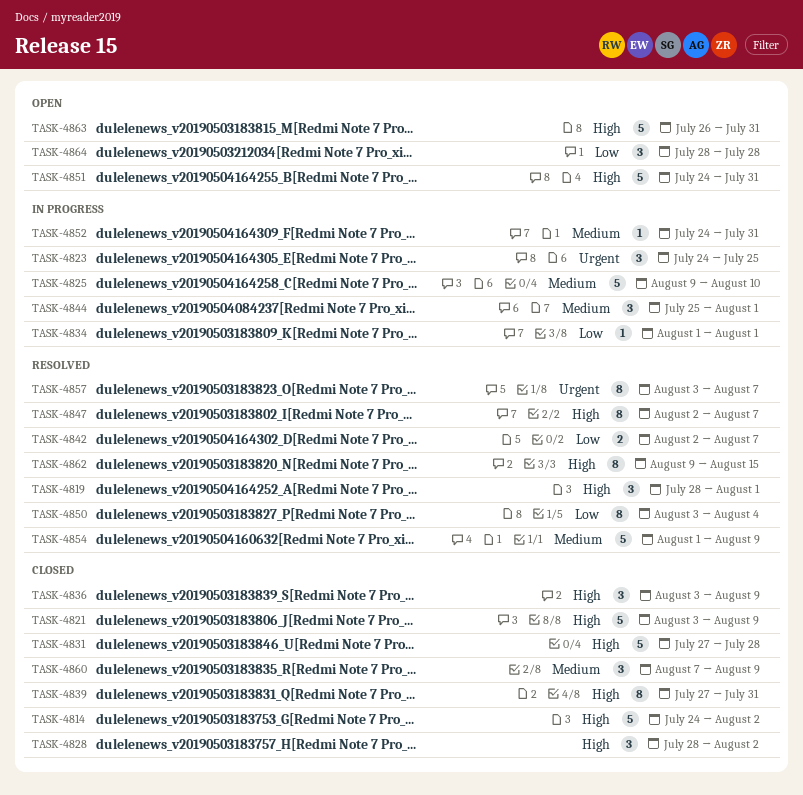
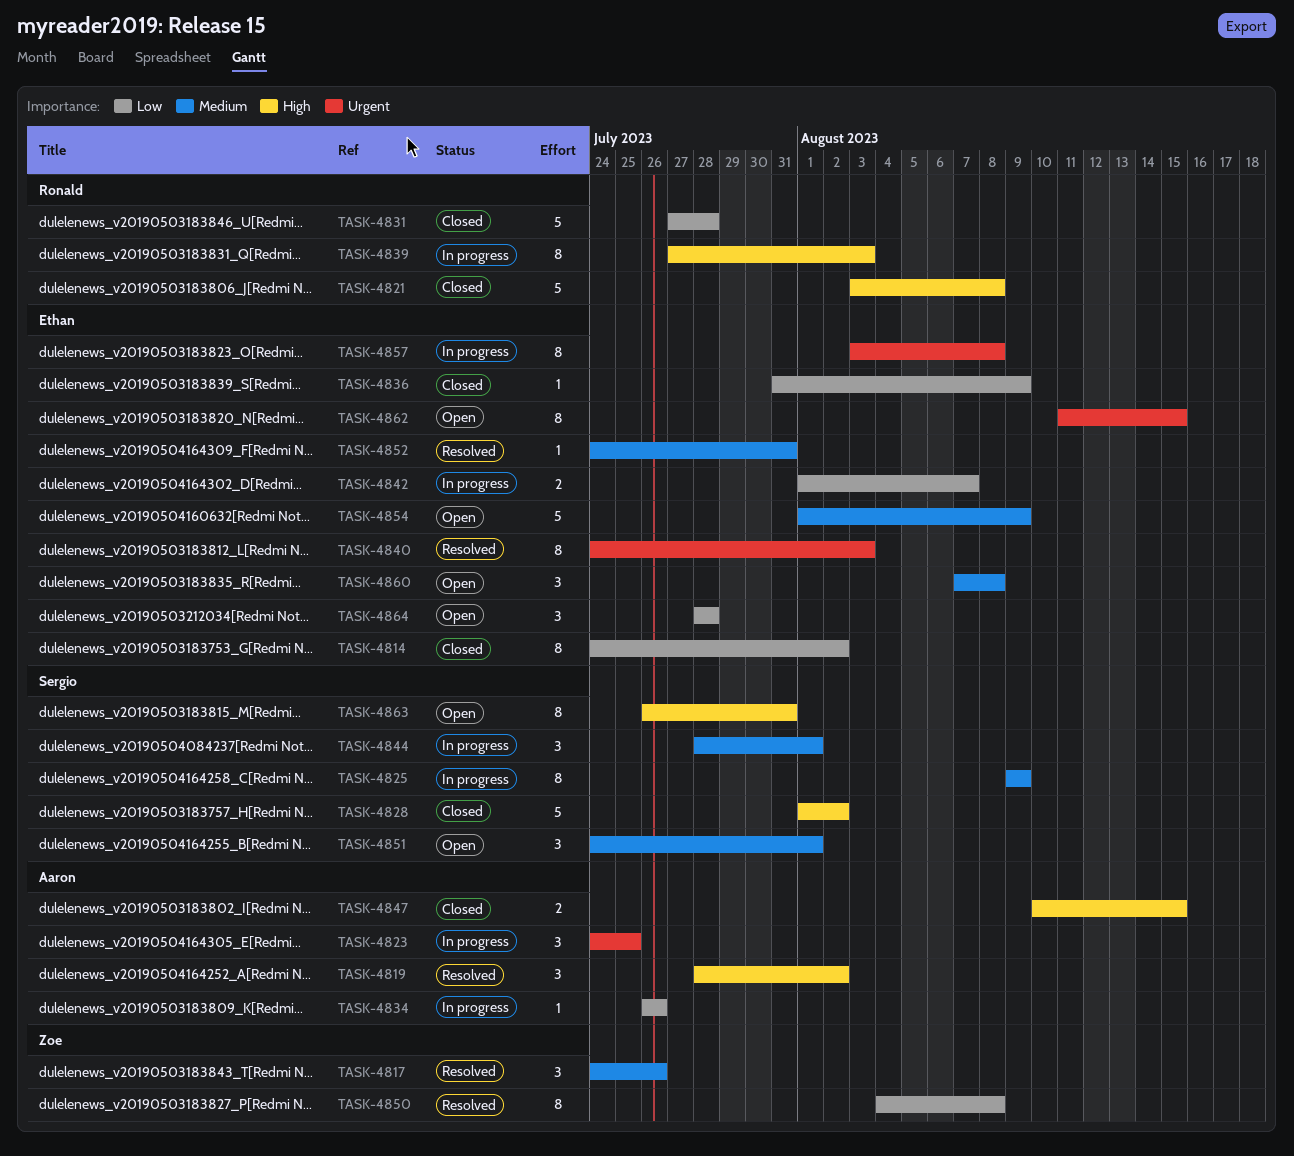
TASK-4814, priority: High -> Low
TASK-4814, estimate: 5 -> 8
TASK-4817: none -> present
TASK-4819, due: Aug 1 -> Aug 2
TASK-4821, due: Aug 9 -> Aug 8
TASK-4825, estimate: 5 -> 8
TASK-4825, due: Aug 10 -> Aug 9
TASK-4828, estimate: 3 -> 5
TASK-4828, start: Jul 28 -> Aug 1
TASK-4831, priority: High -> Low
TASK-4834, start: Aug 1 -> Jul 26
TASK-4834, due: Aug 1 -> Jul 26
TASK-4836, priority: High -> Low
TASK-4836, estimate: 3 -> 1
TASK-4836, start: Aug 3 -> Jul 31
TASK-4839, status: Closed -> In progress
TASK-4839, due: Jul 31 -> Aug 3
TASK-4840: none -> present
TASK-4842, status: Resolved -> In progress
TASK-4842, start: Aug 2 -> Aug 1
TASK-4844, start: Jul 25 -> Jul 28
TASK-4847, status: Resolved -> Closed
TASK-4847, estimate: 8 -> 2
TASK-4847, start: Aug 2 -> Aug 10
TASK-4847, due: Aug 7 -> Aug 15
TASK-4850, start: Aug 3 -> Aug 4
TASK-4850, due: Aug 4 -> Aug 8
TASK-4851, priority: High -> Medium
TASK-4851, estimate: 5 -> 3
TASK-4851, due: Jul 31 -> Aug 1
TASK-4852, status: In progress -> Resolved
TASK-4854, status: Resolved -> Open
TASK-4857, status: Resolved -> In progress
TASK-4857, due: Aug 7 -> Aug 8
TASK-4860, status: Closed -> Open
TASK-4860, due: Aug 9 -> Aug 8
TASK-4862, status: Resolved -> Open
TASK-4862, priority: High -> Urgent
TASK-4862, start: Aug 9 -> Aug 11
TASK-4863, estimate: 5 -> 8

